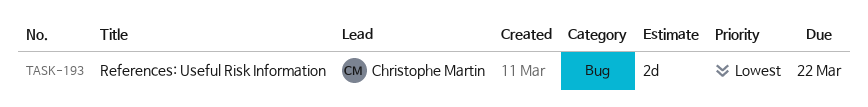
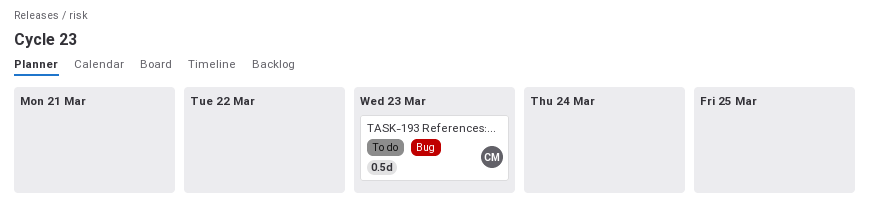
TASK-193, estimate: 2d -> 0.5d
TASK-193, due: Mar 22 -> Mar 23

